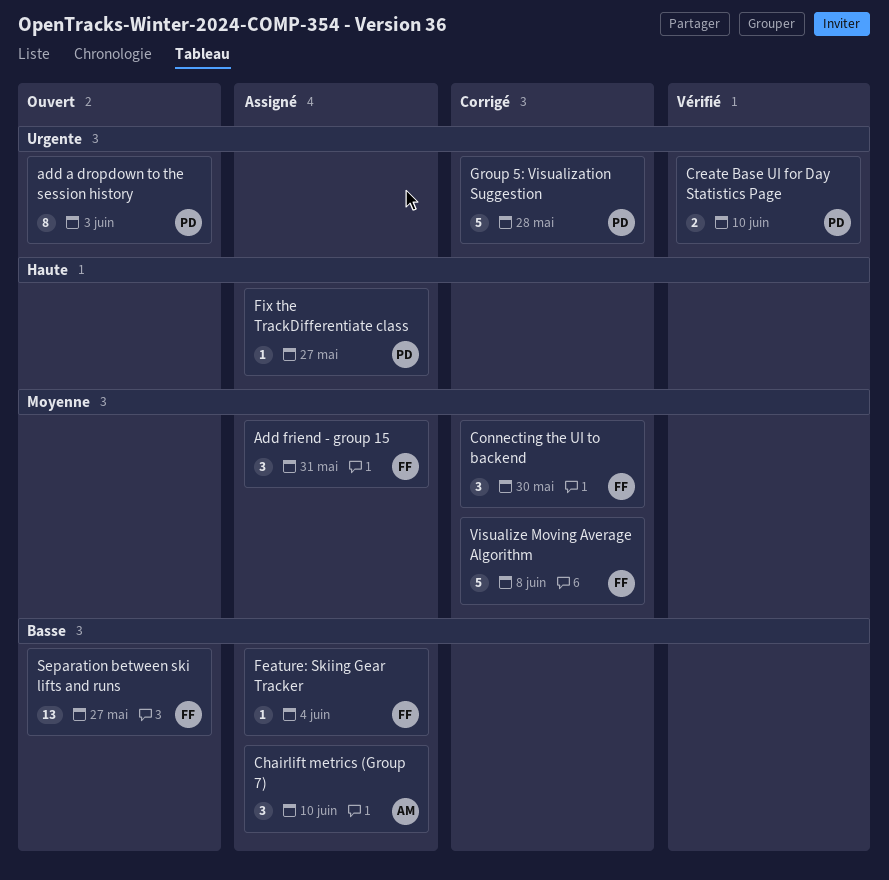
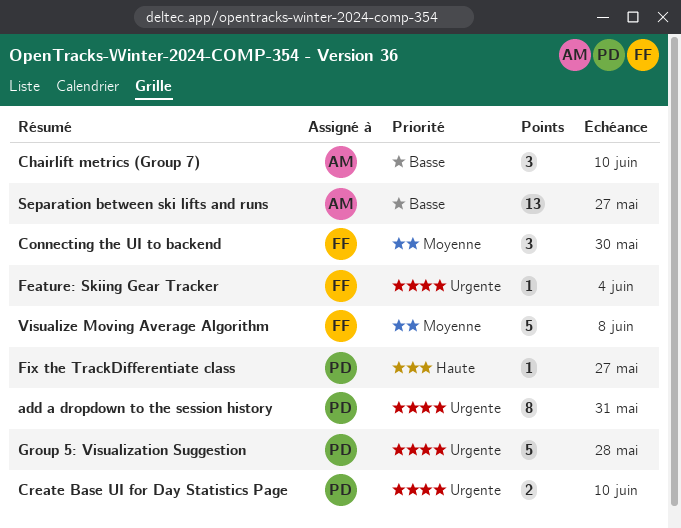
add a dropdown to the session history, due: Jun 3 -> May 31
Add friend - group 15: present -> none
Feature: Skiing Gear Tracker, priority: Basse -> Urgente
Separation between ski lifts and runs, owner: FF -> AM

